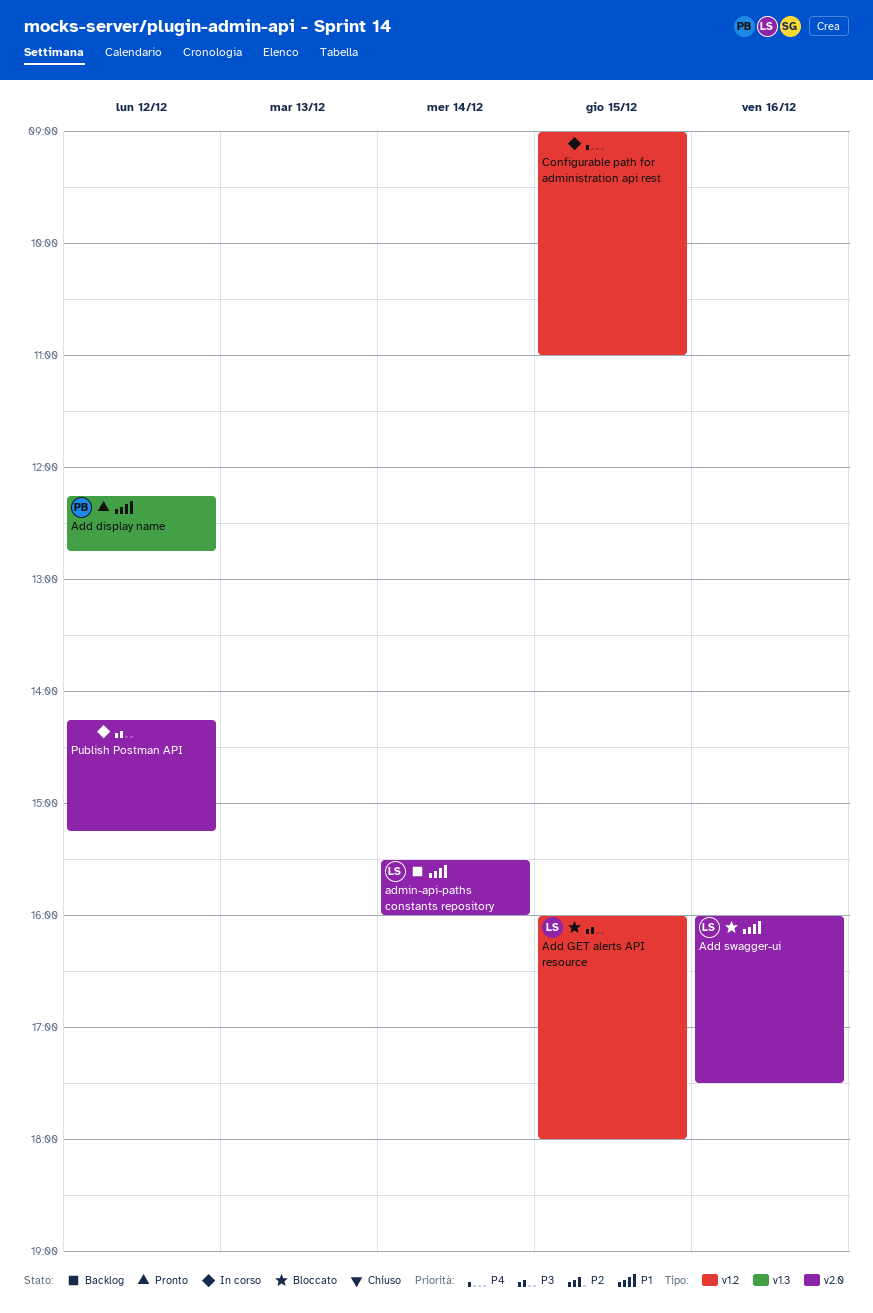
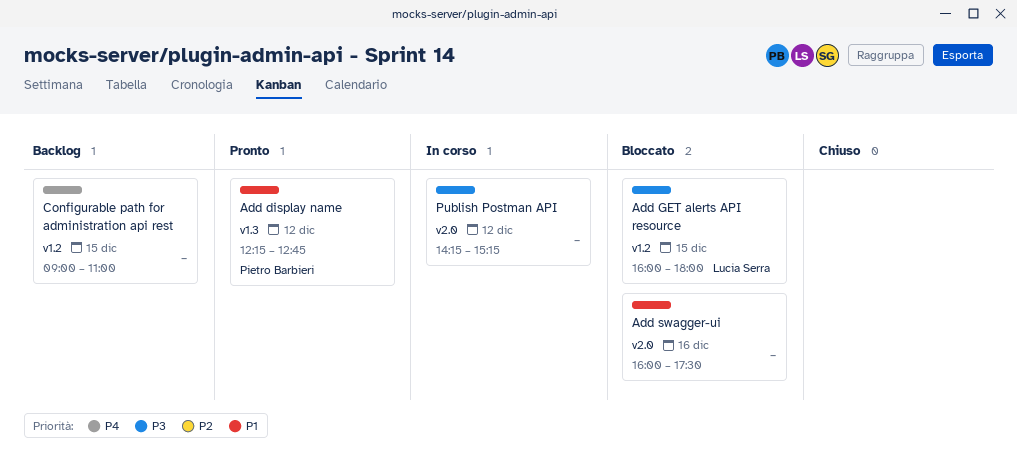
Add swagger-ui, owner: Lucia Serra -> none
admin-api-paths constants repository: present -> none
Configurable path for administration api rest, status: In corso -> Backlog

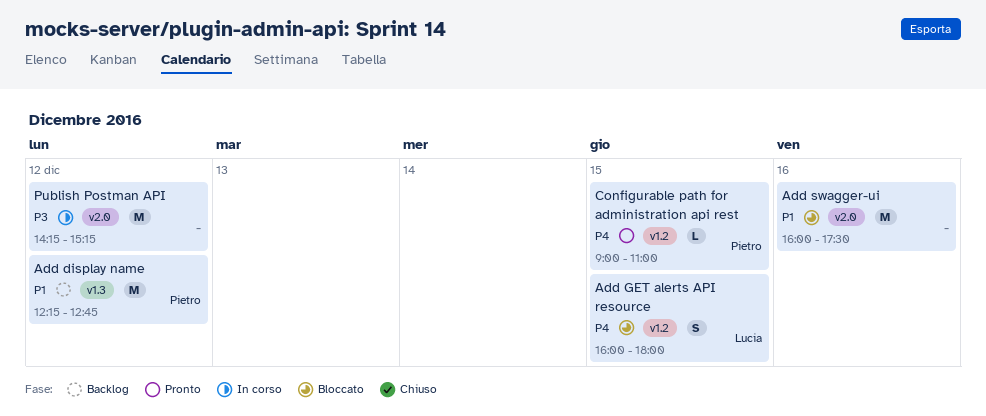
Add display name, status: Pronto -> Backlog
Add GET alerts API resource, priority: P3 -> P4
Configurable path for administration api rest, status: Backlog -> Pronto
Configurable path for administration api rest, owner: none -> Pietro Barbieri

